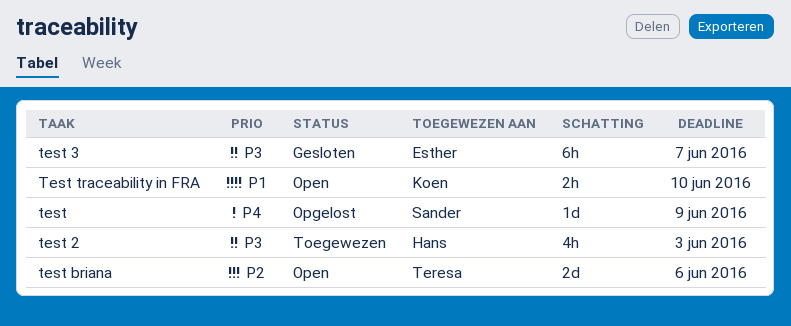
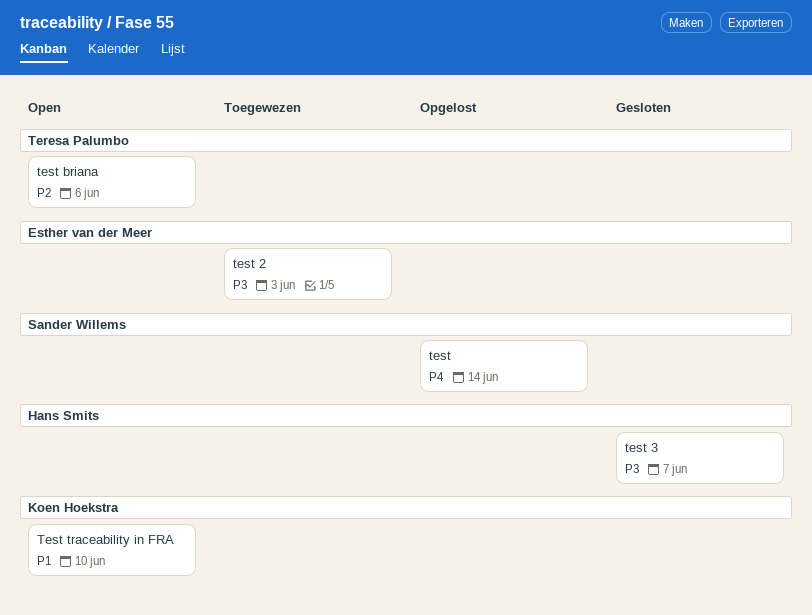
test, due: Jun 9 -> Jun 14
test 2, owner: Hans Smits -> Esther van der Meer
test 3, owner: Esther van der Meer -> Hans Smits

